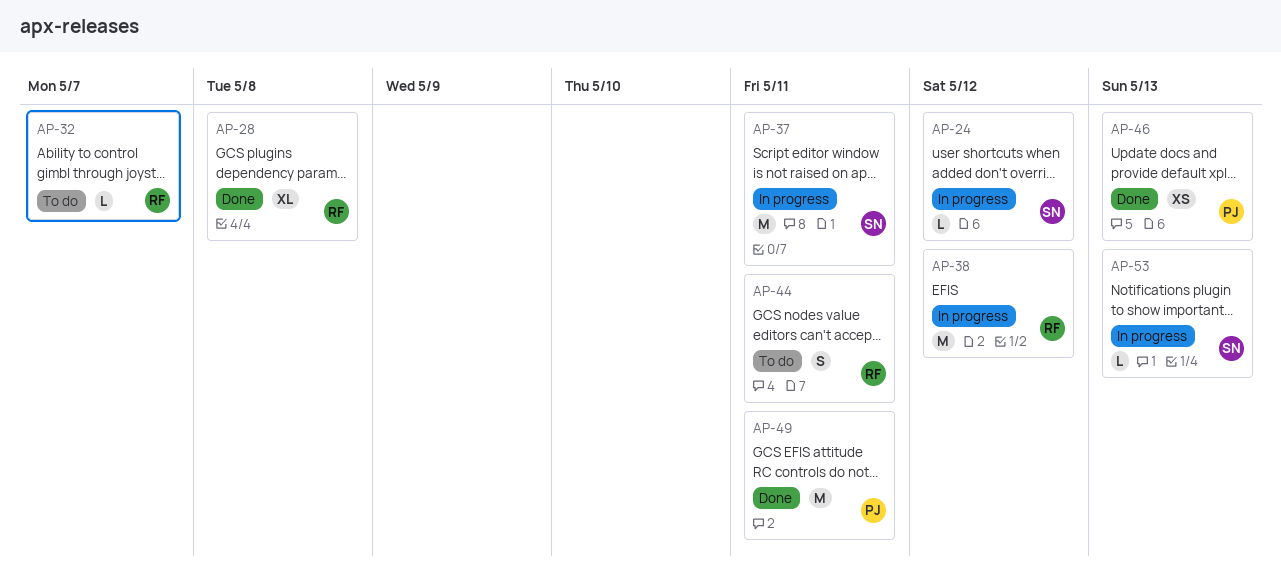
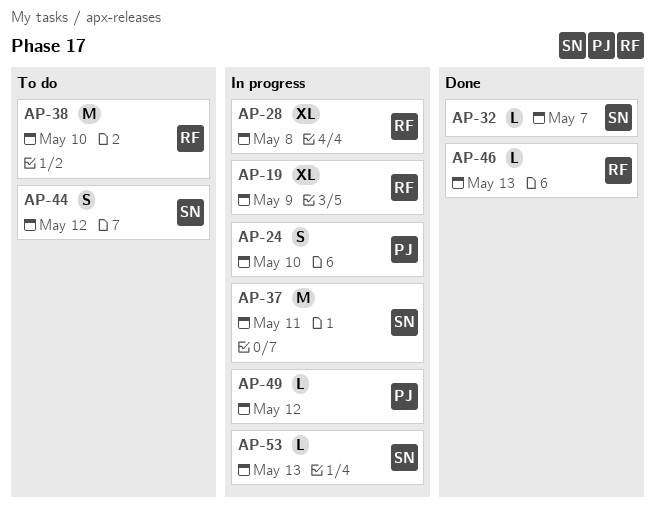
AP-19: none -> present
AP-24, owner: SN -> PJ
AP-24, estimate: L -> S
AP-24, due: May 12 -> May 10
AP-28, status: Done -> In progress
AP-32, status: To do -> Done
AP-32, owner: RF -> SN
AP-38, status: In progress -> To do
AP-38, due: May 12 -> May 10
AP-44, owner: RF -> SN
AP-44, due: May 11 -> May 12
AP-46, owner: PJ -> RF
AP-46, estimate: XS -> L
AP-49, status: Done -> In progress
AP-49, estimate: M -> L
AP-49, due: May 11 -> May 12

